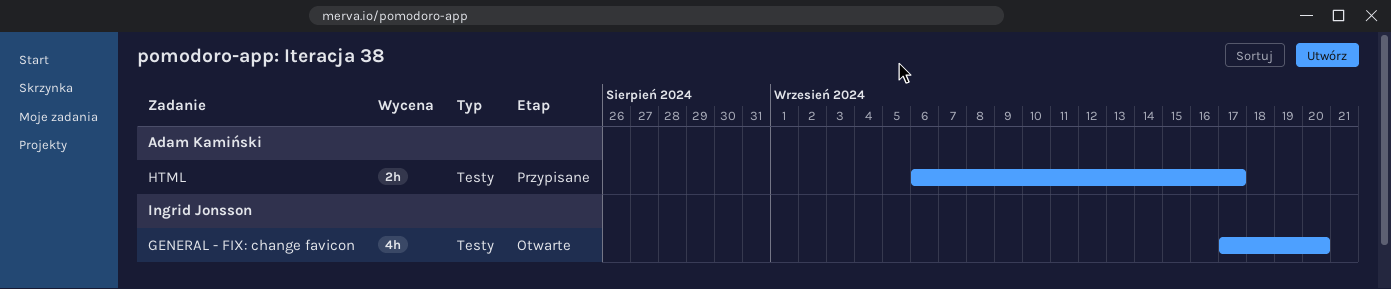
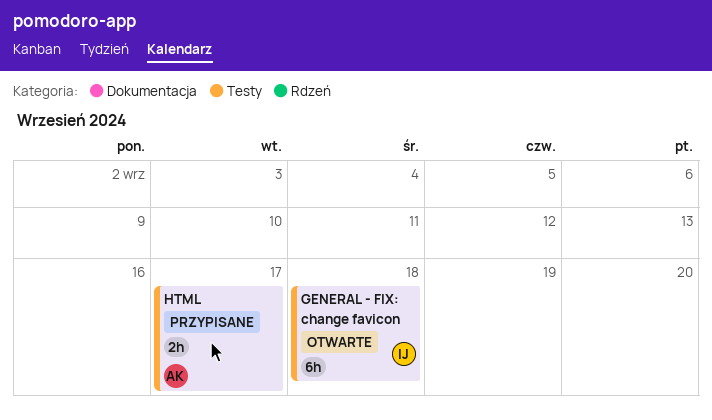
GENERAL - FIX: change favicon, estimate: 4h -> 6h
GENERAL - FIX: change favicon, due: Sep 20 -> Sep 18

